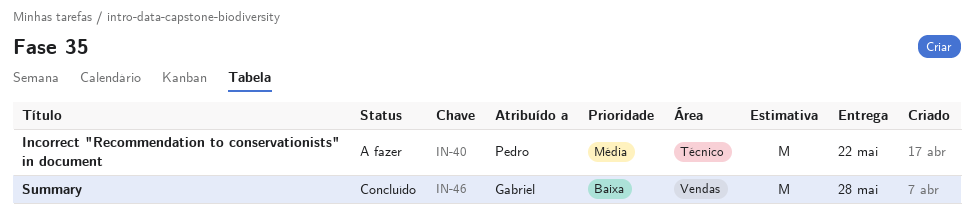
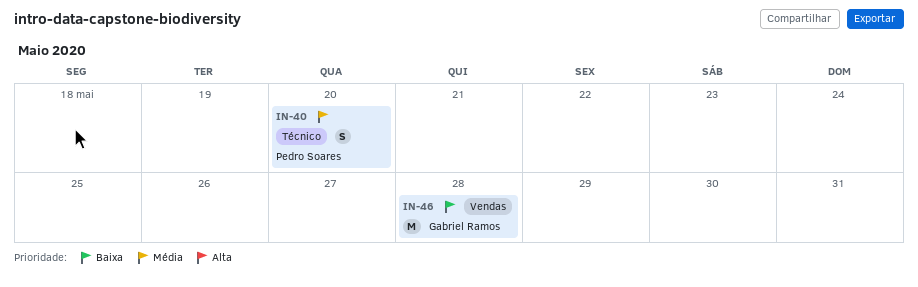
IN-40, estimate: M -> S
IN-40, due: May 22 -> May 20

